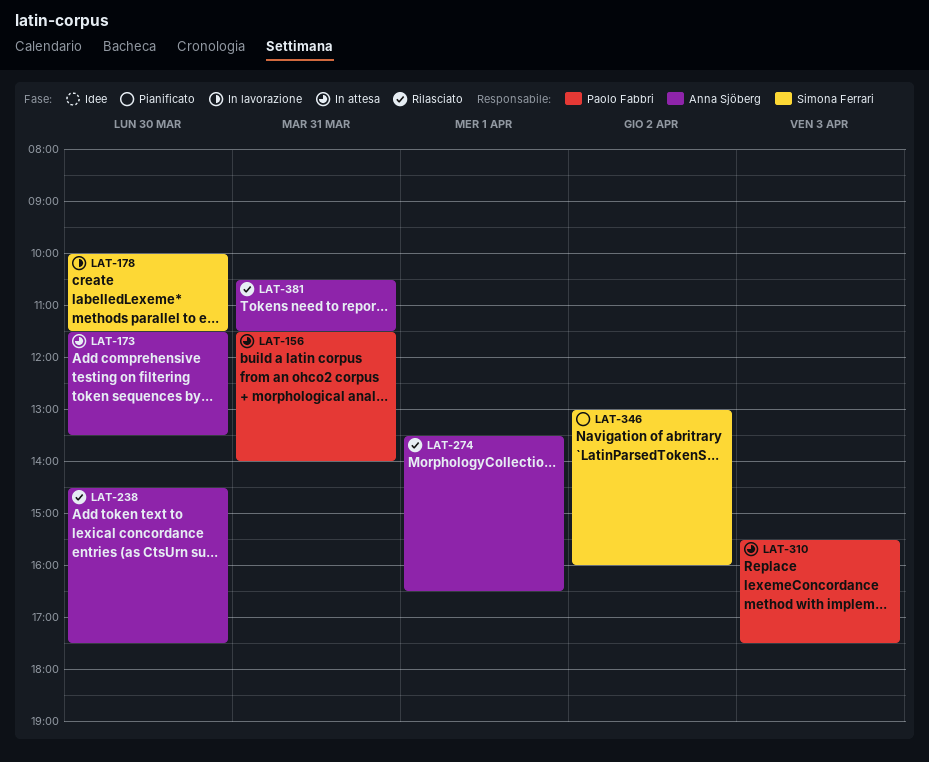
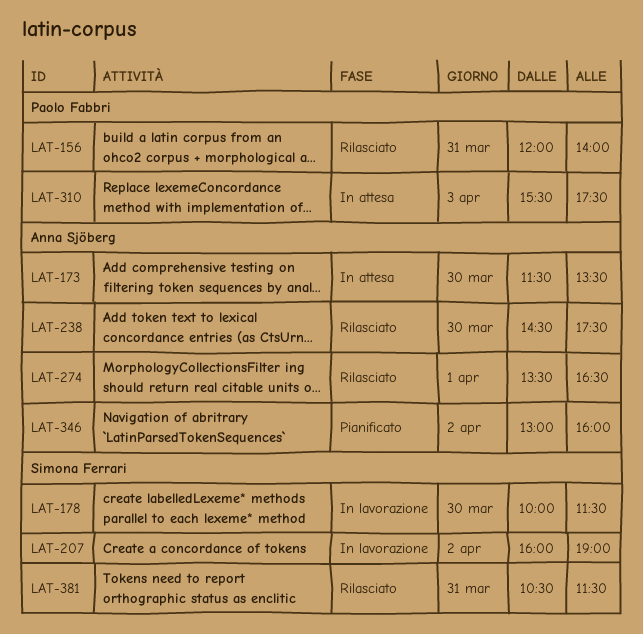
LAT-156, status: In attesa -> Rilasciato
LAT-156, begins: 11:30 -> 12:00
LAT-207: none -> present
LAT-346, owner: Simona Ferrari -> Anna Sjöberg
LAT-381, owner: Anna Sjöberg -> Simona Ferrari

